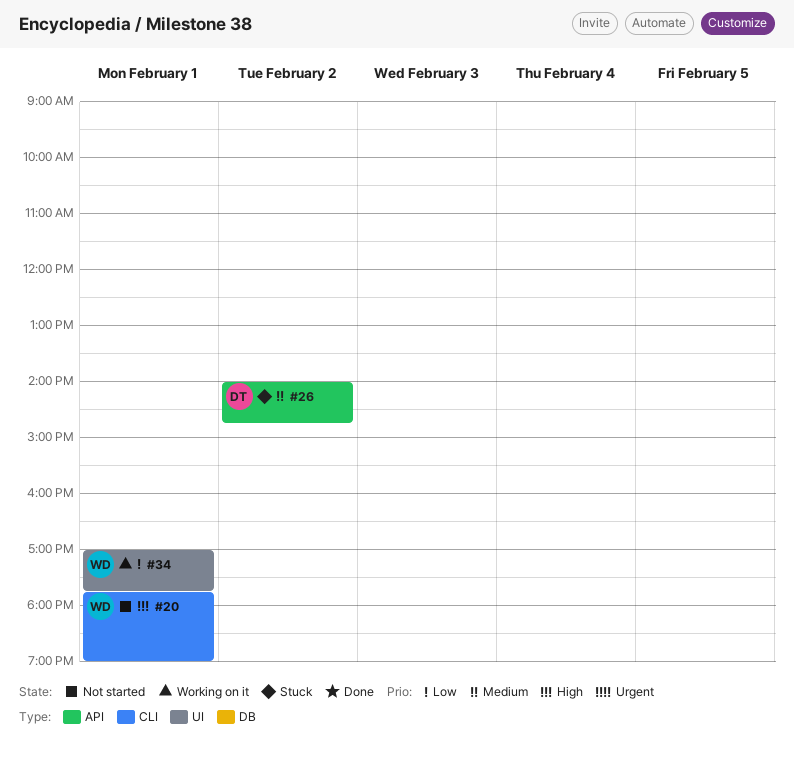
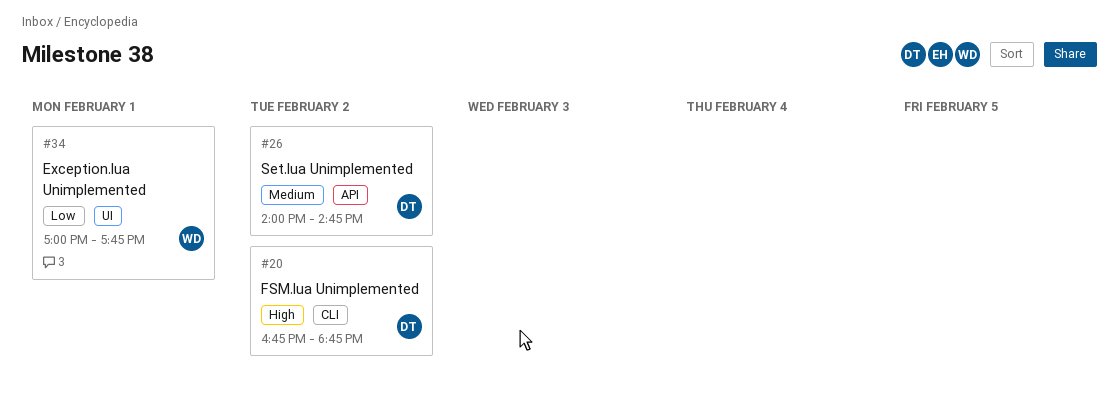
#20, owner: WD -> DT
#20, day: Feb 1 -> Feb 2
#20, begins: 17:45 -> 16:45
#20, ends: 19:00 -> 18:45

